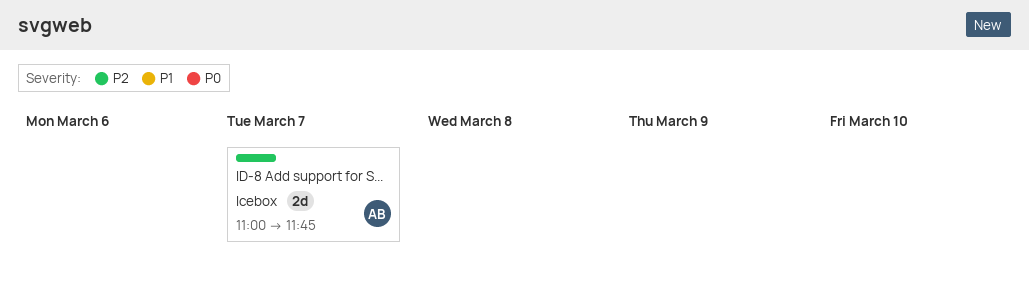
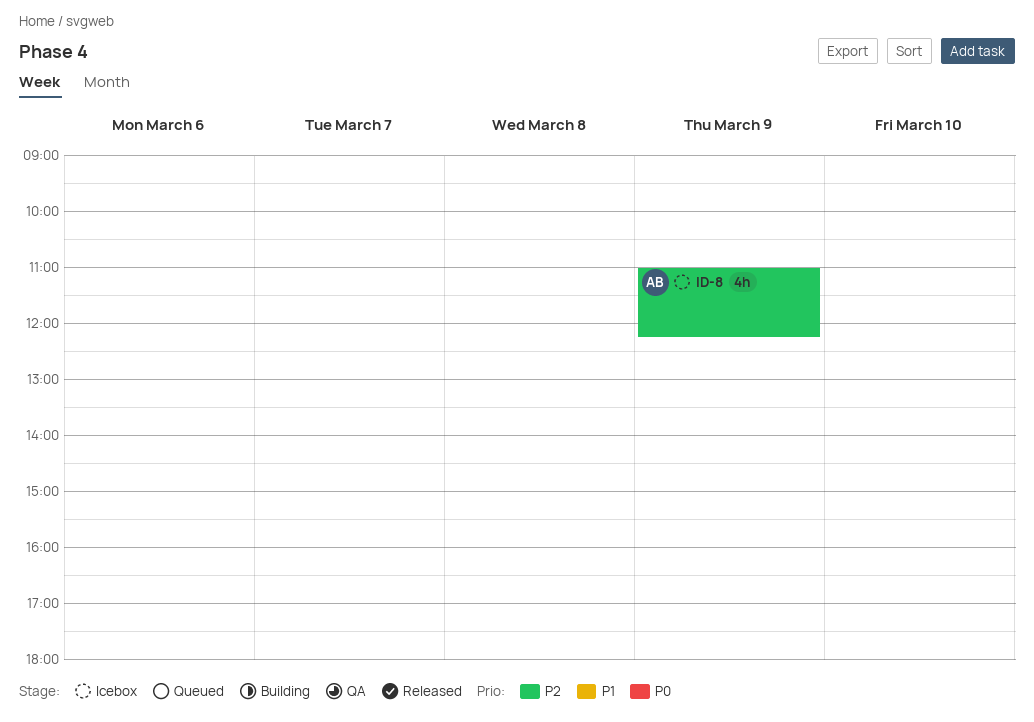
ID-8, estimate: 2d -> 4h
ID-8, day: Mar 7 -> Mar 9
ID-8, ends: 11:45 -> 12:15

